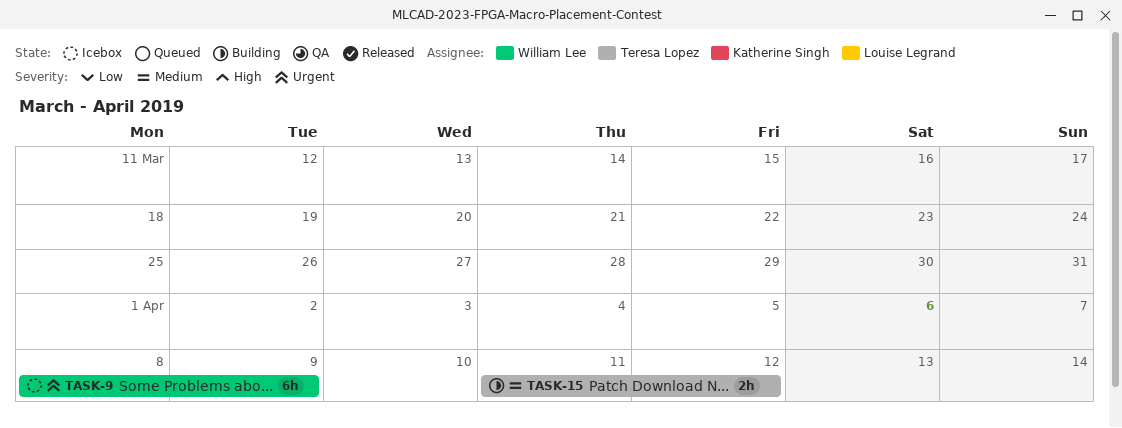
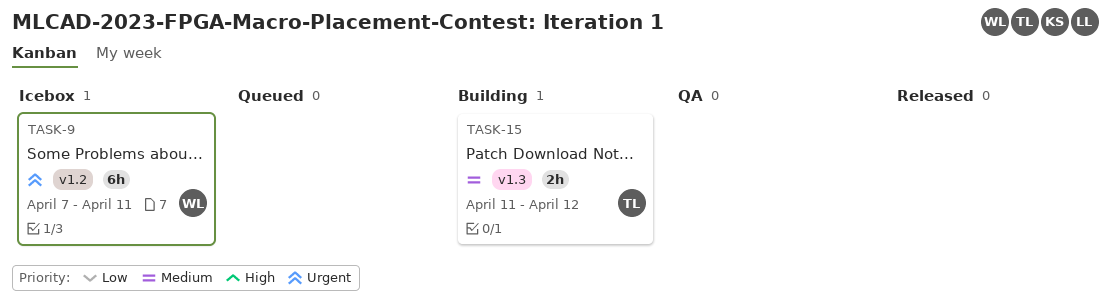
TASK-9, start: Apr 8 -> Apr 7
TASK-9, due: Apr 9 -> Apr 11

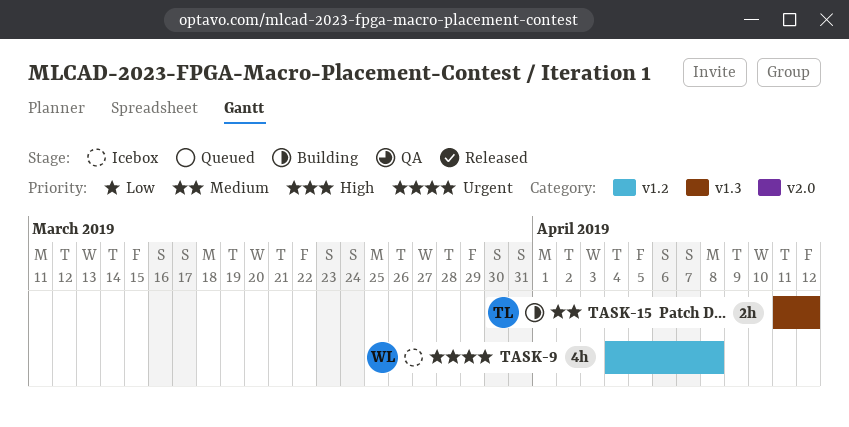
TASK-9, estimate: 6h -> 4h
TASK-9, start: Apr 7 -> Apr 4
TASK-9, due: Apr 11 -> Apr 8

